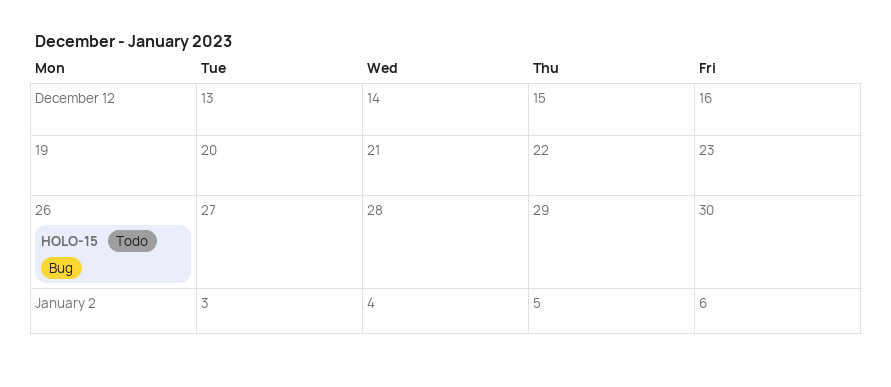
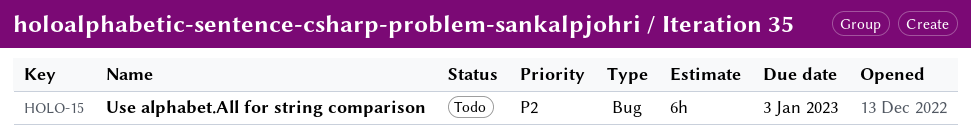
HOLO-15, due: Dec 26 -> Jan 3

